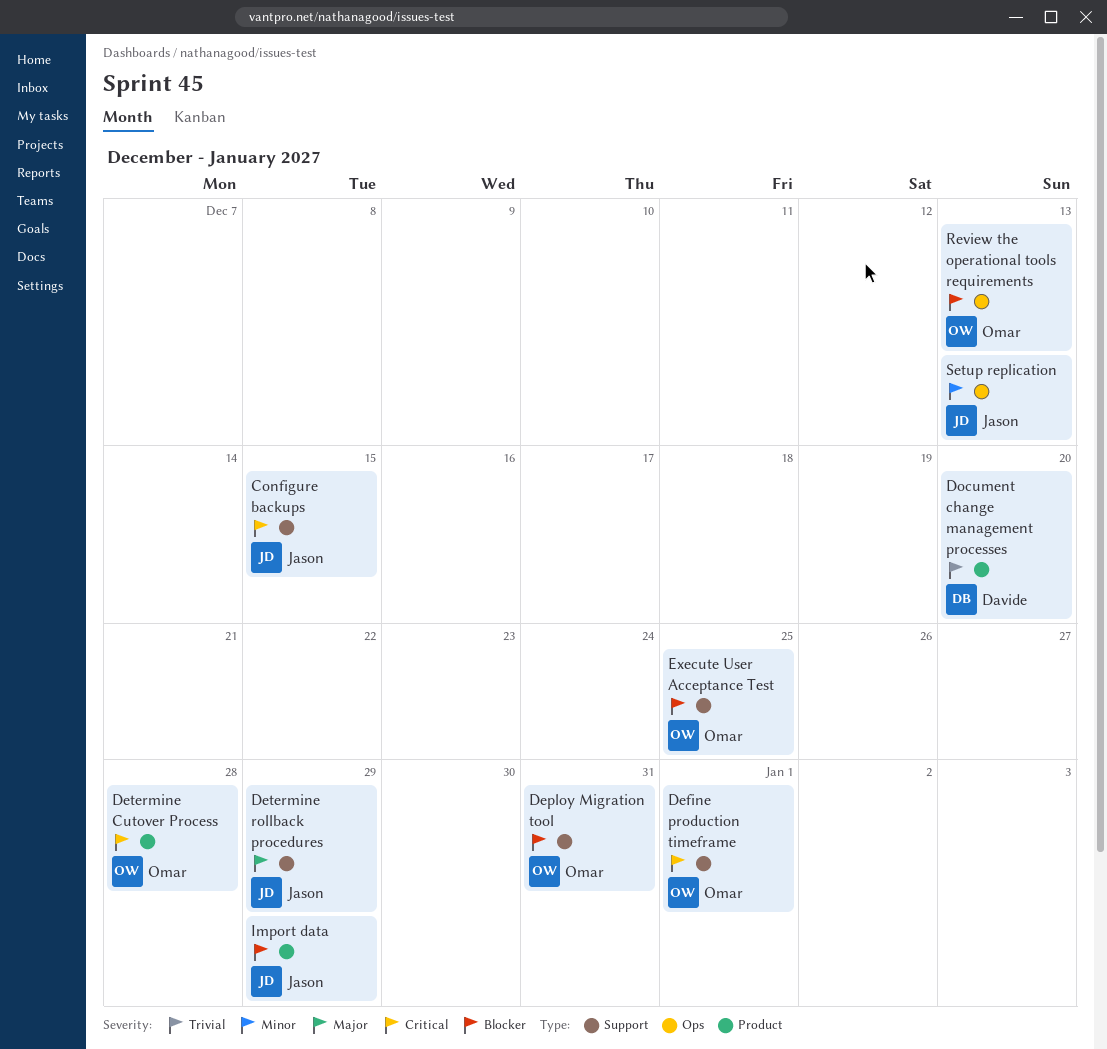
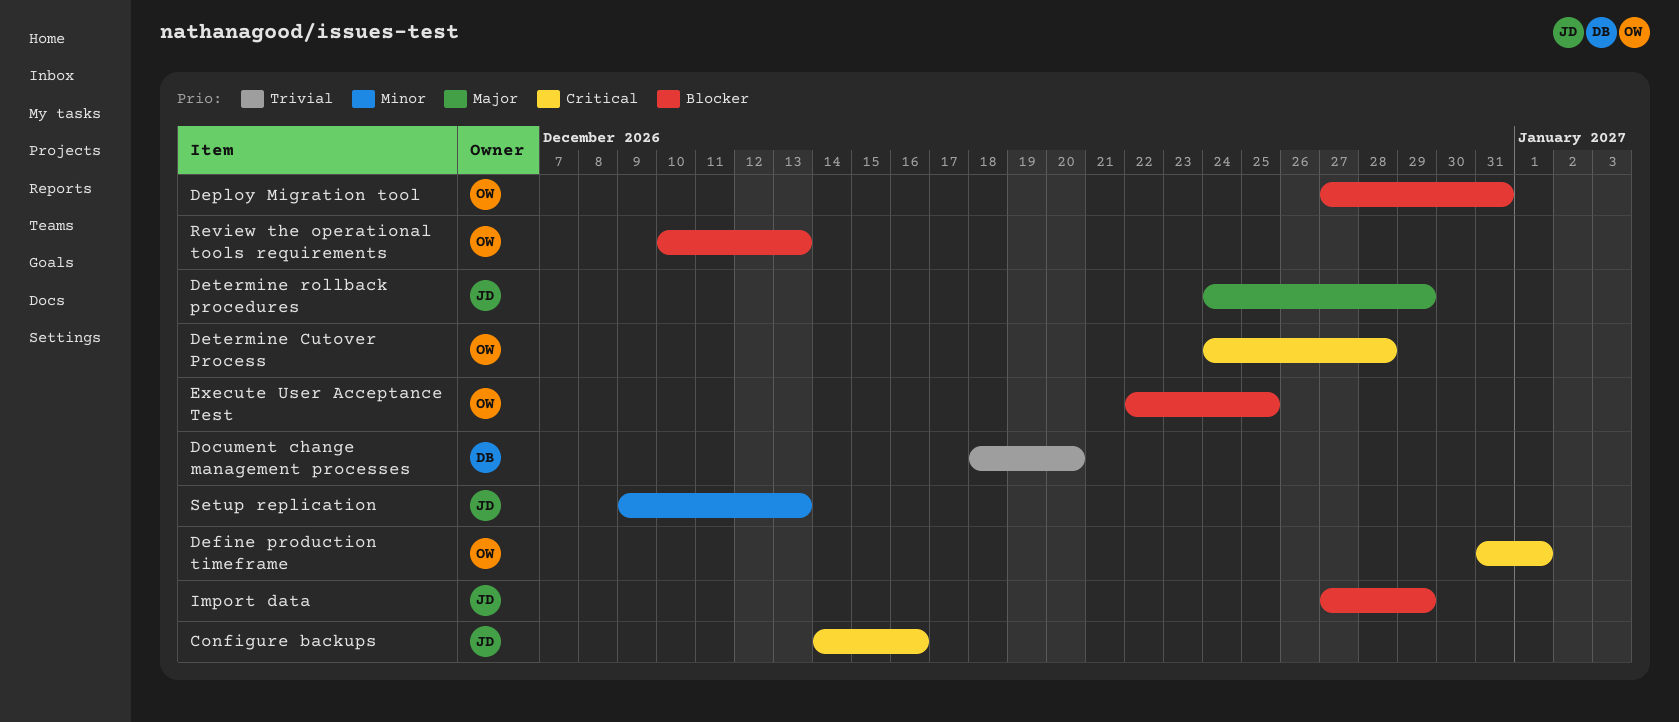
Configure backups, due: Dec 15 -> Dec 16

